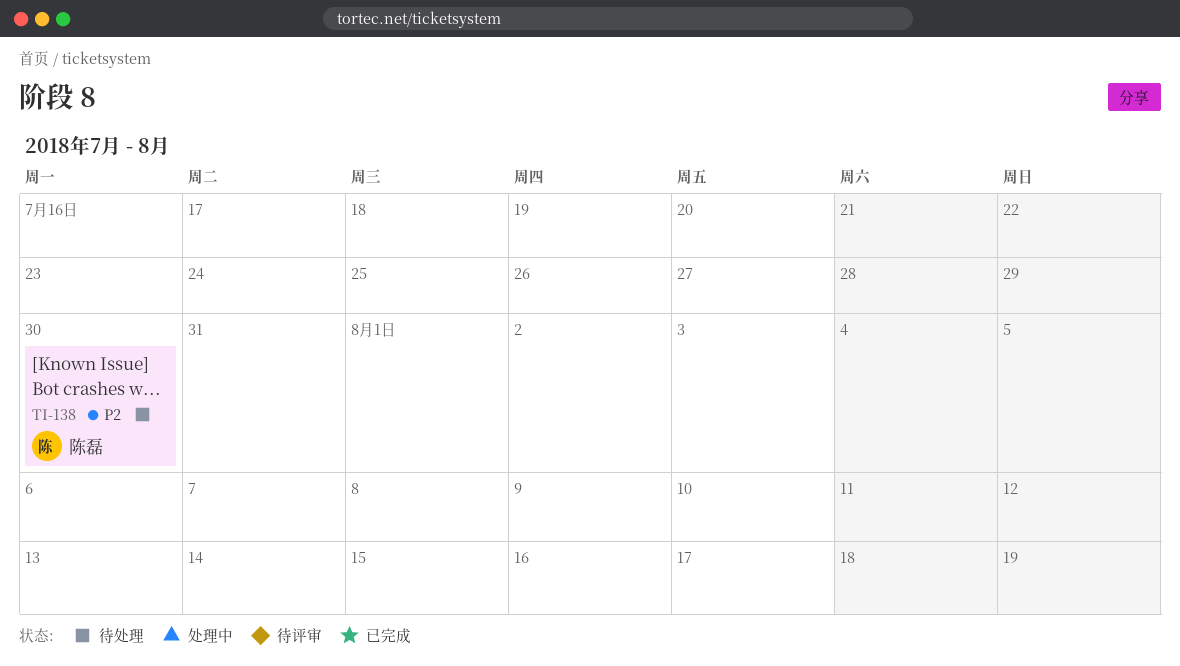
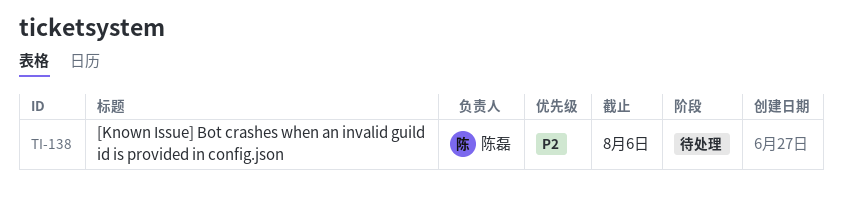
TI-138, due: Jul 30 -> Aug 6

